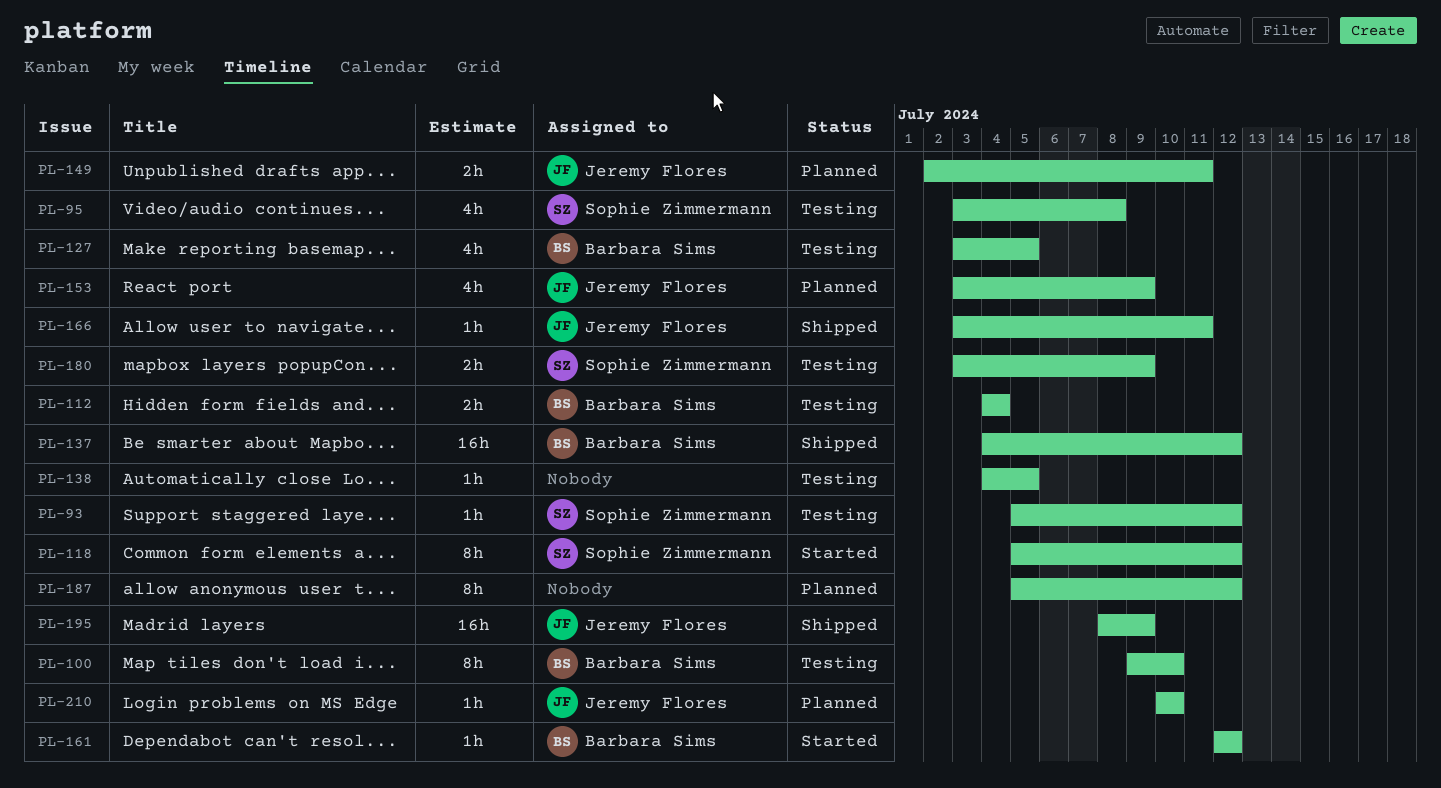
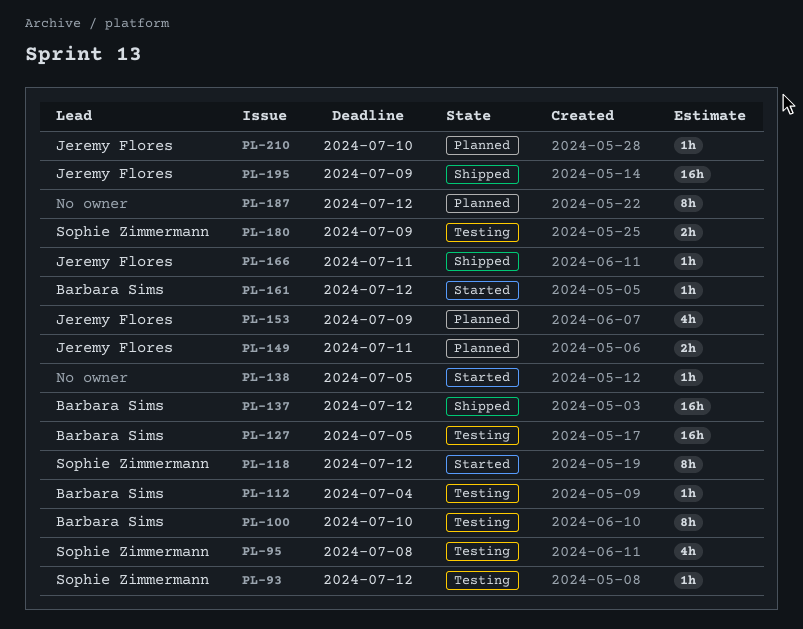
PL-112, estimate: 2h -> 1h
PL-127, estimate: 4h -> 16h
PL-138, status: Testing -> Started

